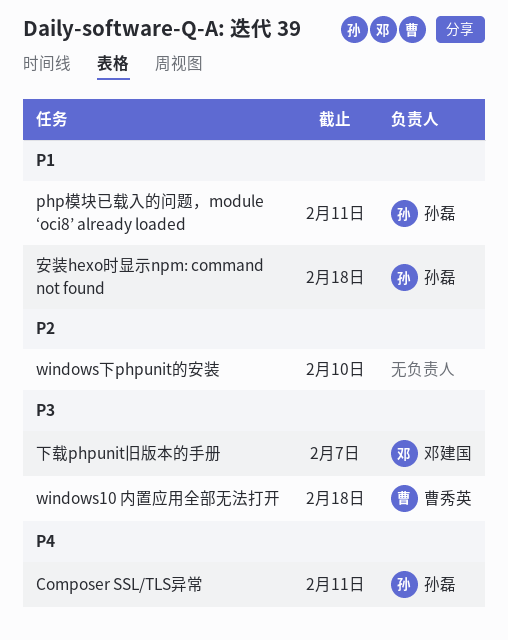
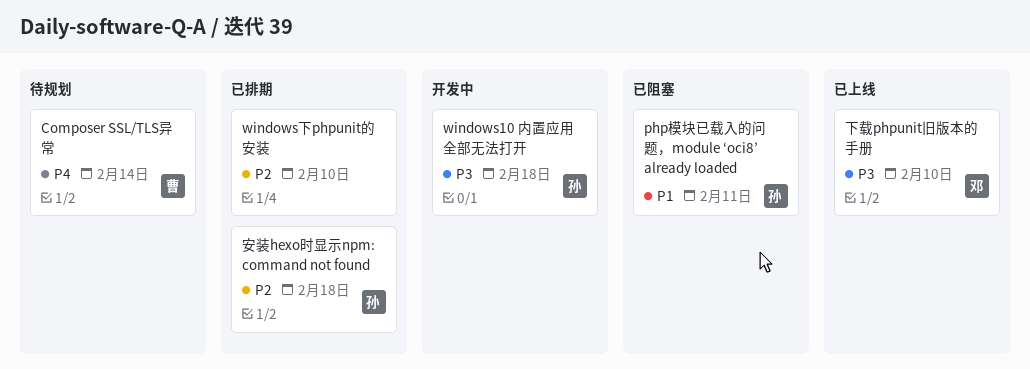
Composer SSL/TLS异常, owner: 孙磊 -> 曹秀英
Composer SSL/TLS异常, due: Feb 11 -> Feb 14
windows10 内置应用全部无法打开, owner: 曹秀英 -> 孙磊
下载phpunit旧版本的手册, due: Feb 7 -> Feb 10
安装hexo时显示npm: command not found, priority: P1 -> P2

